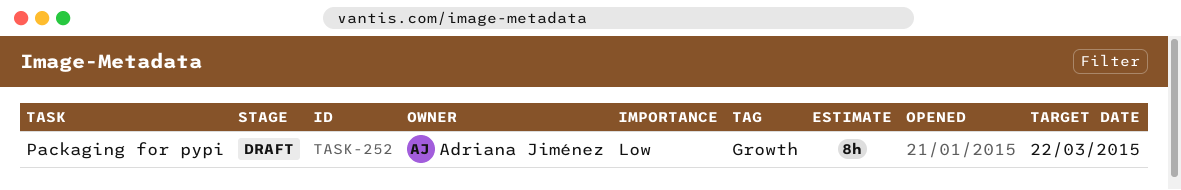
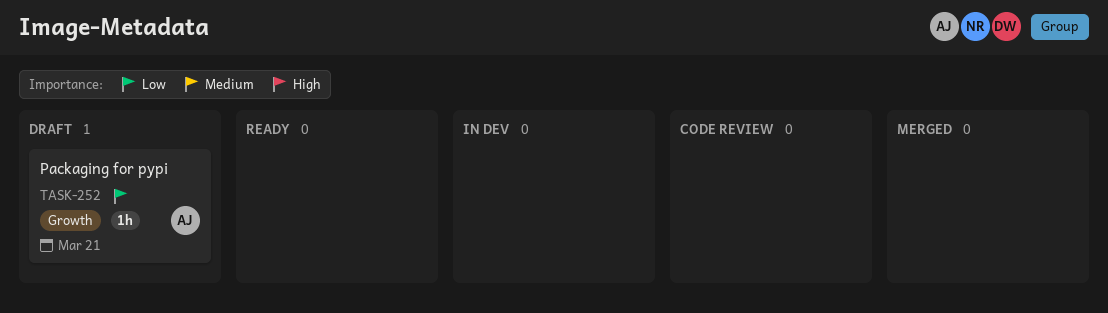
TASK-252, estimate: 8h -> 1h
TASK-252, due: Mar 22 -> Mar 21

